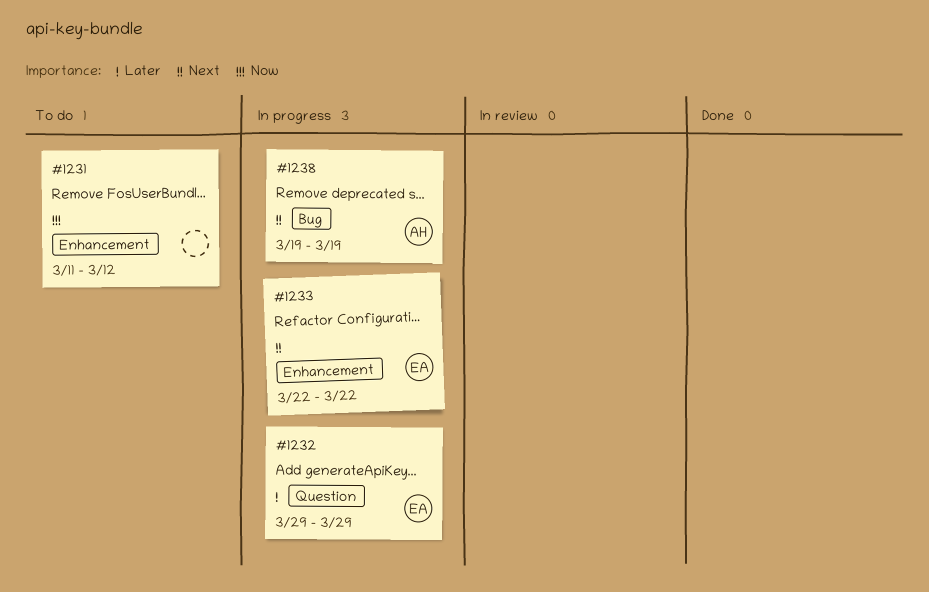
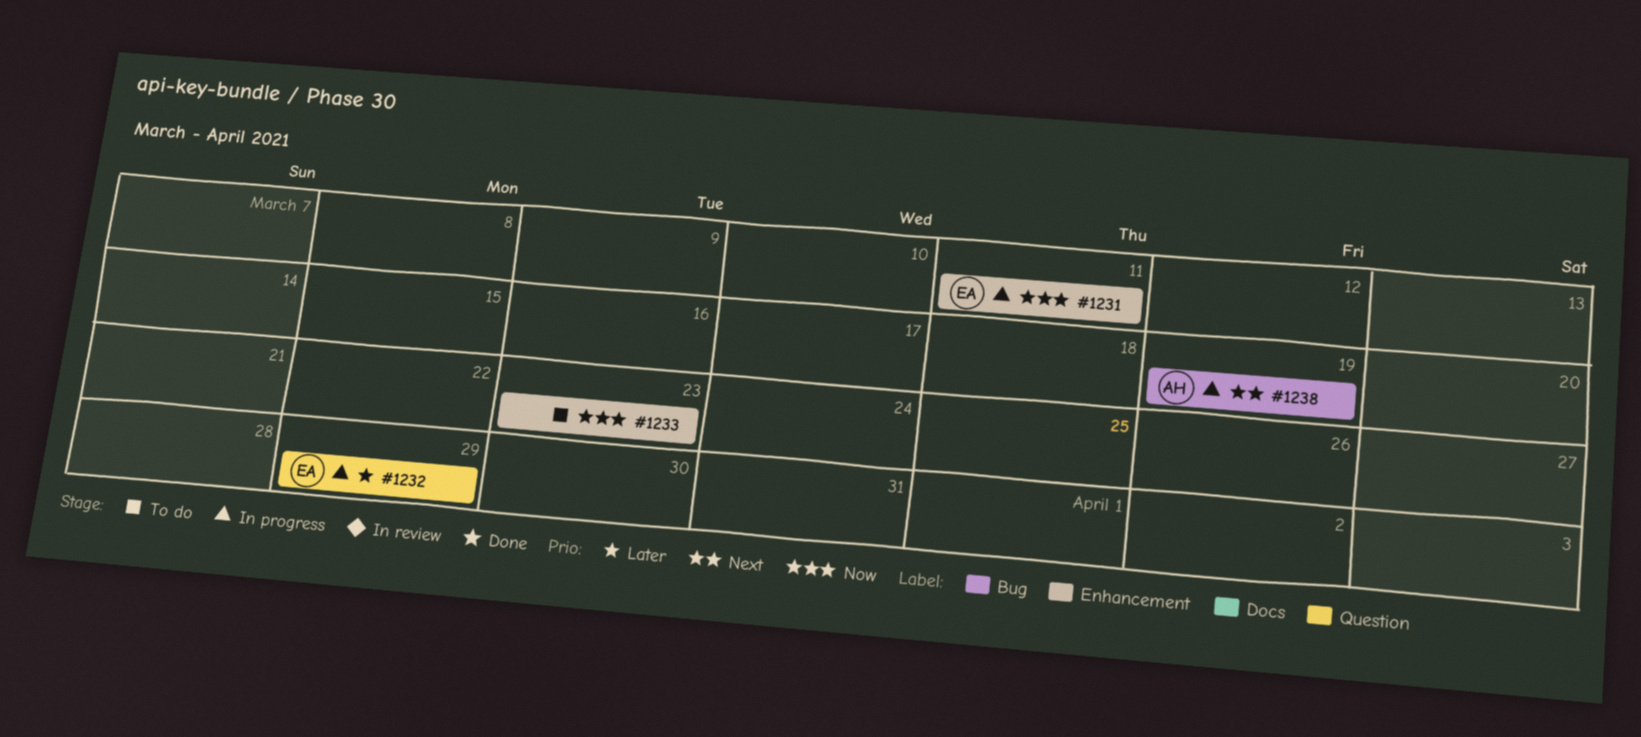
#1231, status: To do -> In progress
#1231, owner: none -> EA
#1231, due: Mar 12 -> Mar 11
#1233, status: In progress -> To do
#1233, owner: EA -> none
#1233, priority: Next -> Now
#1233, start: Mar 22 -> Mar 23
#1233, due: Mar 22 -> Mar 23

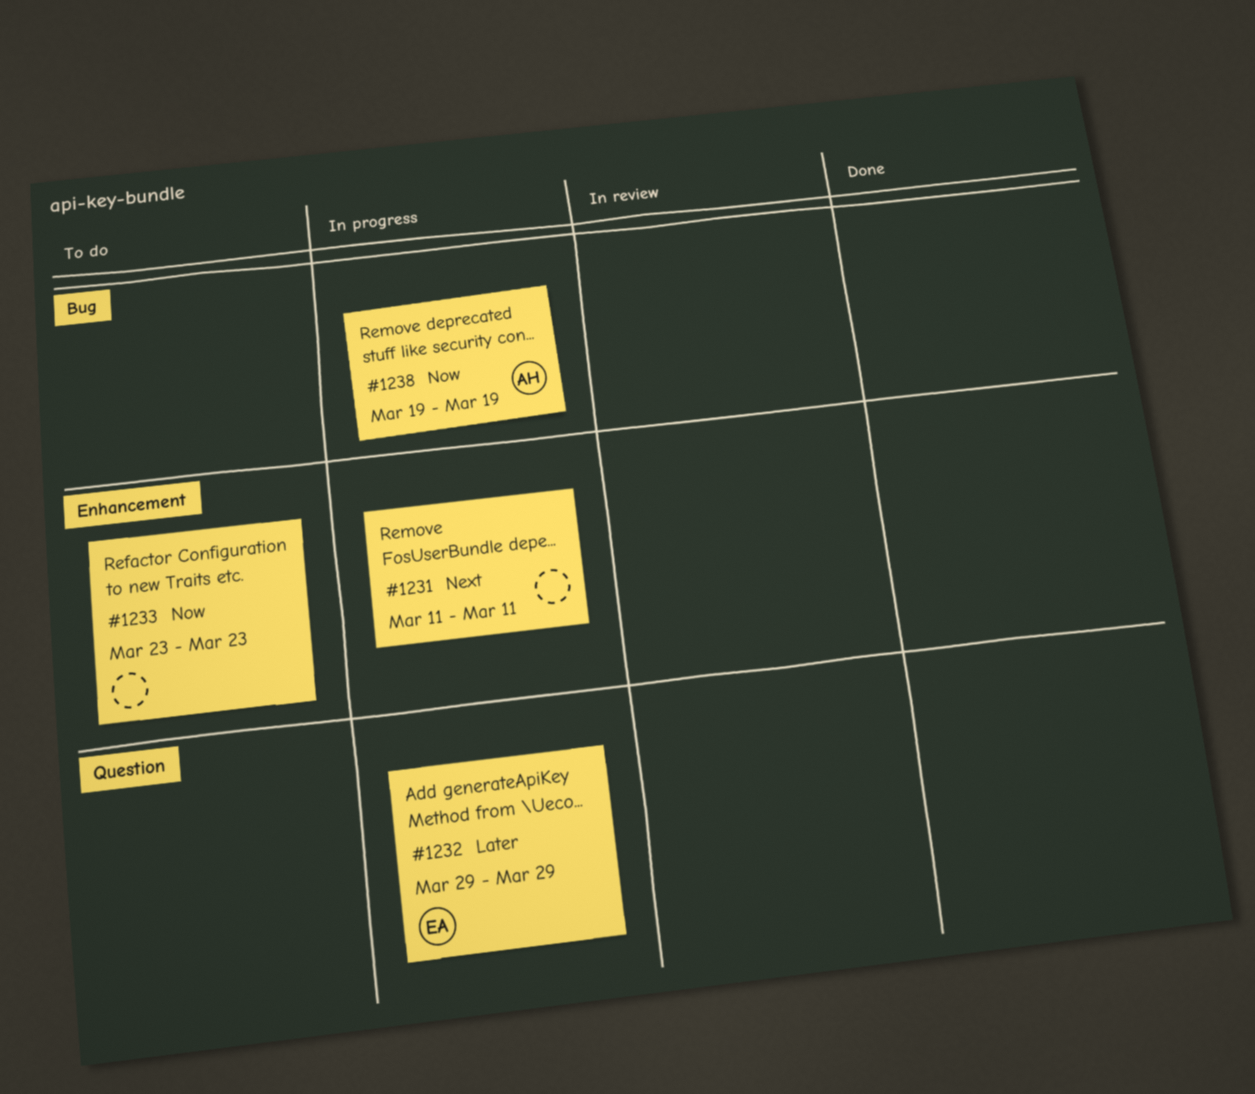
#1231, owner: EA -> none
#1231, priority: Now -> Next
#1238, priority: Next -> Now

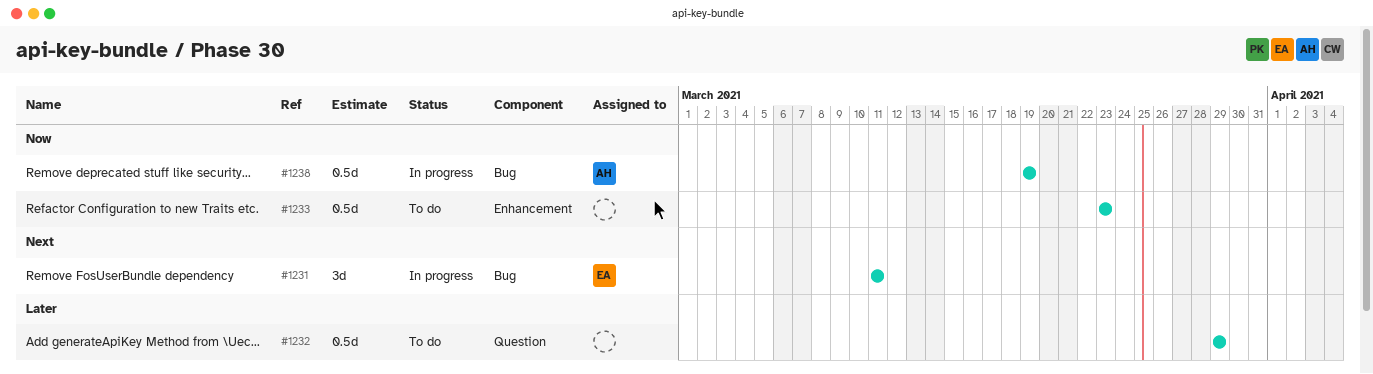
#1231, owner: none -> EA
#1231, label: Enhancement -> Bug
#1232, status: In progress -> To do
#1232, owner: EA -> none

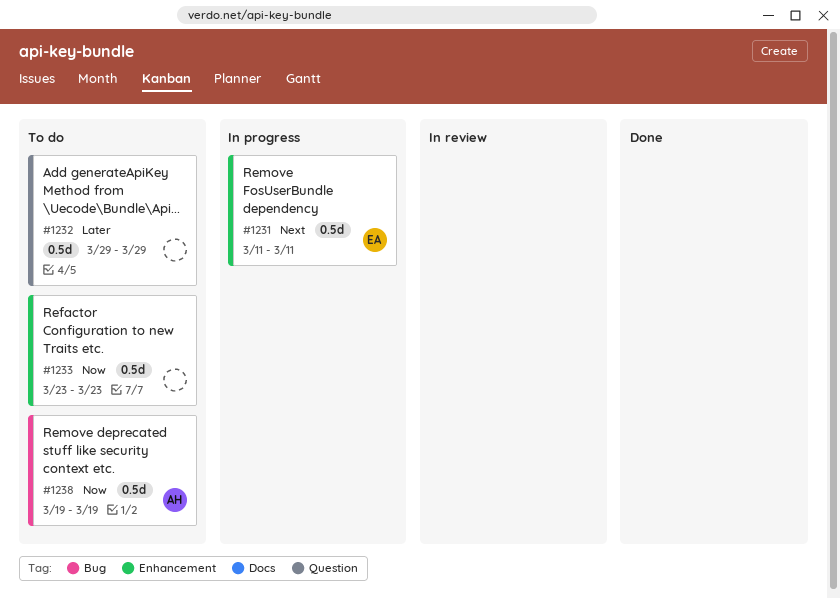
#1231, label: Bug -> Enhancement
#1231, estimate: 3d -> 0.5d
#1238, status: In progress -> To do

